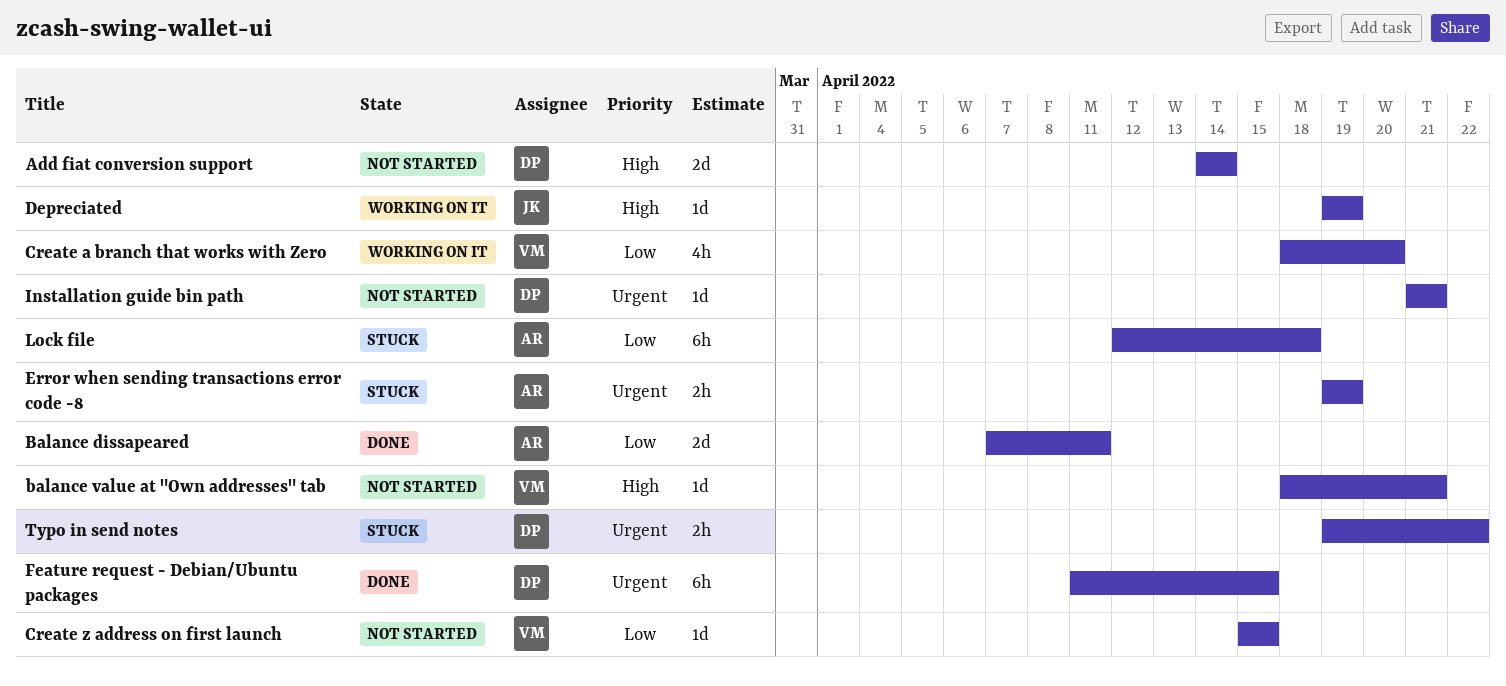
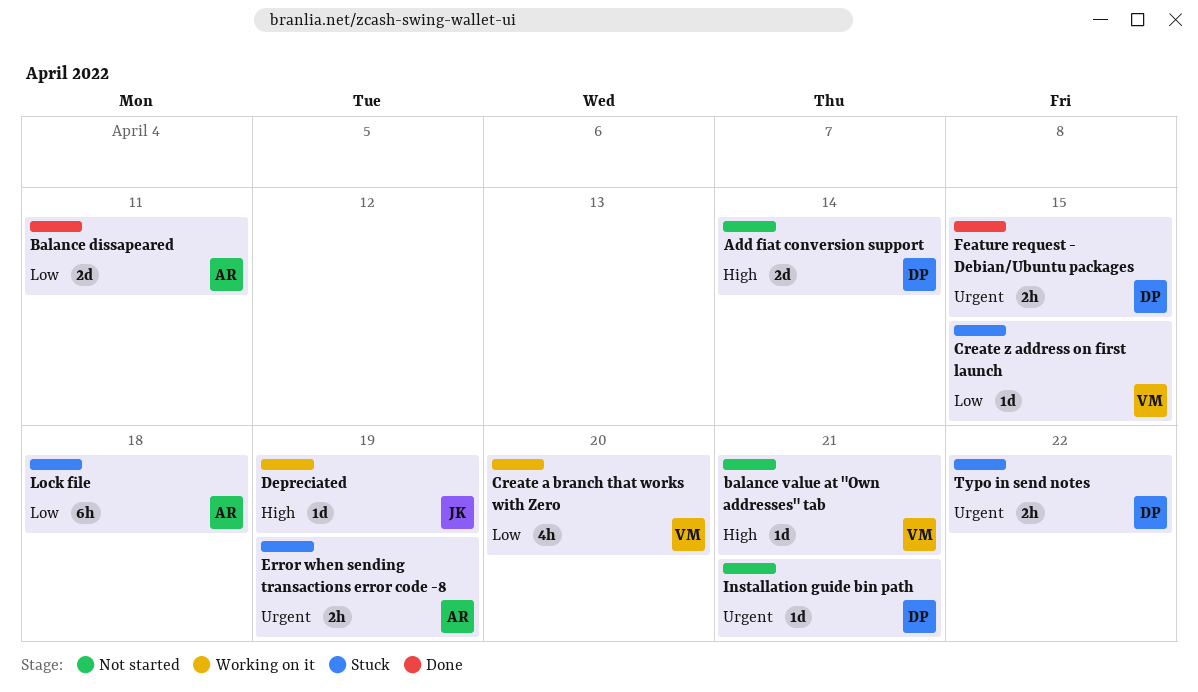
Create z address on first launch, status: Not started -> Stuck
Feature request - Debian/Ubuntu packages, estimate: 6h -> 2h

